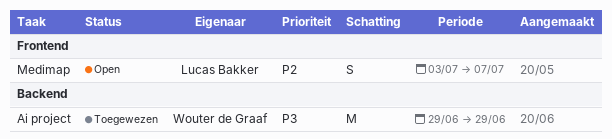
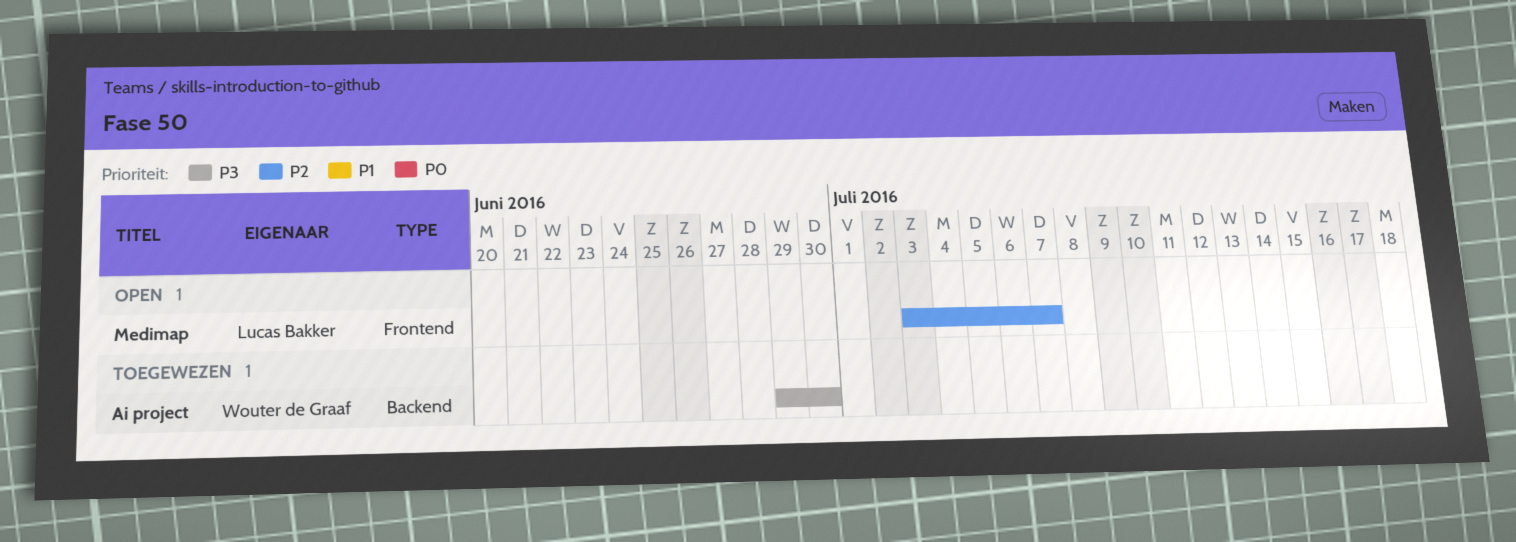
Ai project, due: Jun 29 -> Jun 30

